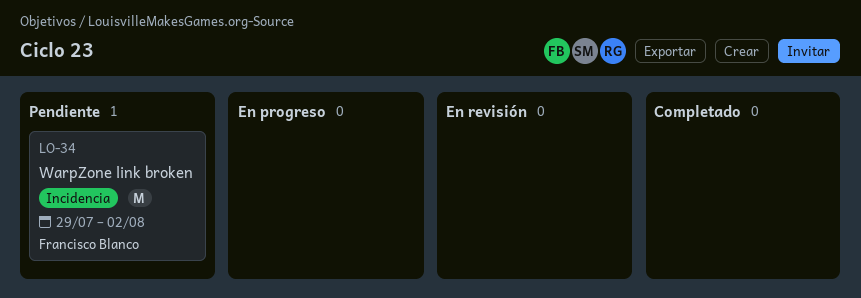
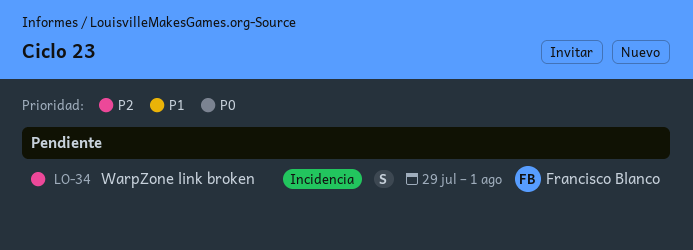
LO-34, estimate: M -> S
LO-34, due: Aug 2 -> Aug 1

